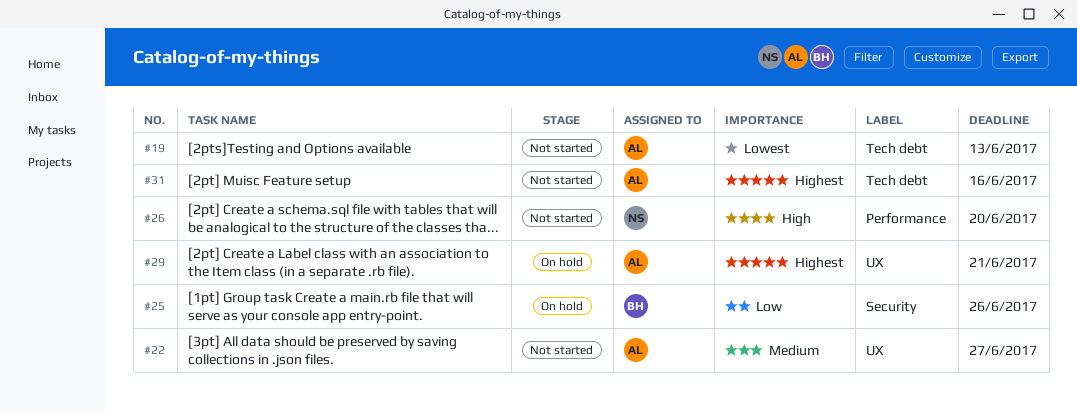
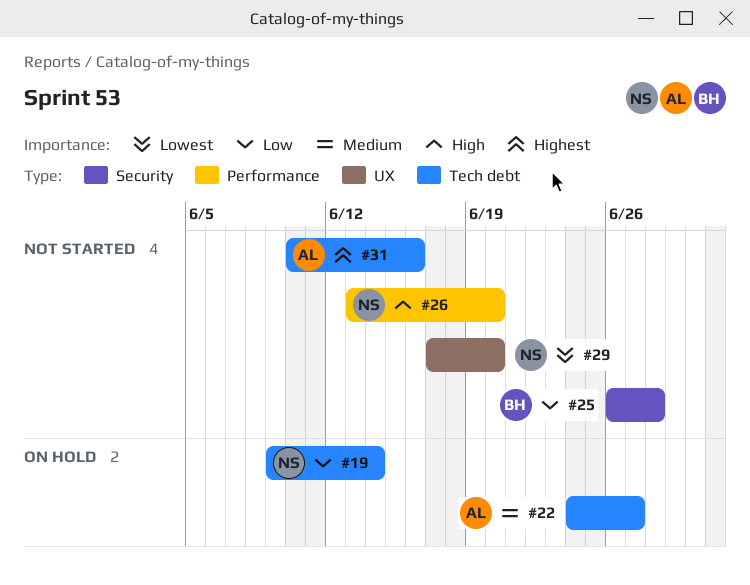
#19, status: Not started -> On hold
#19, owner: AL -> NS
#19, priority: Lowest -> Low
#19, due: Jun 13 -> Jun 14
#22, status: Not started -> On hold
#22, label: UX -> Tech debt
#25, status: On hold -> Not started
#25, due: Jun 26 -> Jun 28
#29, status: On hold -> Not started
#29, owner: AL -> NS
#29, priority: Highest -> Lowest
#29, due: Jun 21 -> Jun 20

